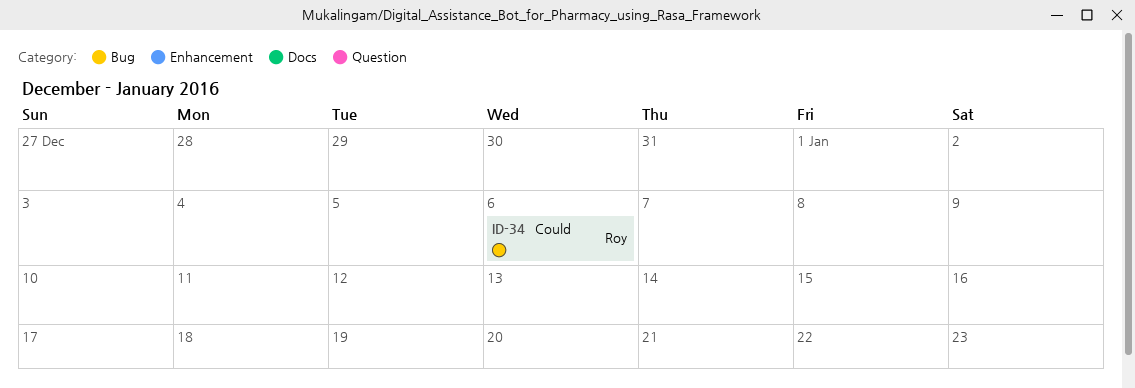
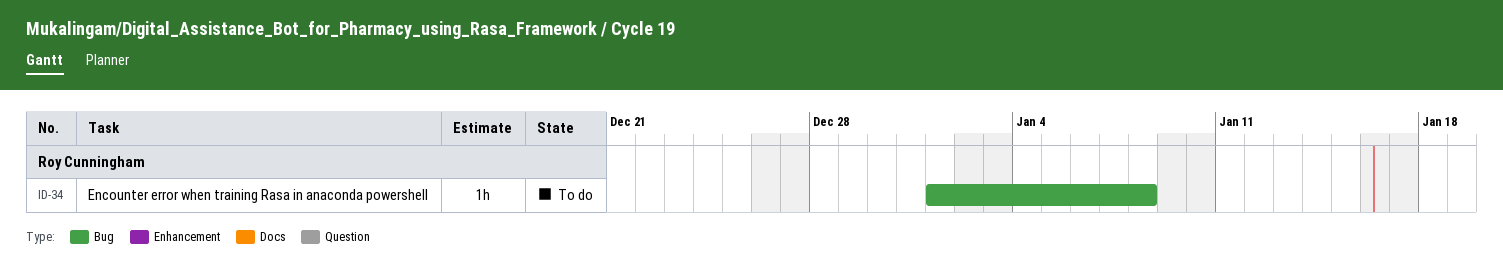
ID-34, due: Jan 6 -> Jan 8

